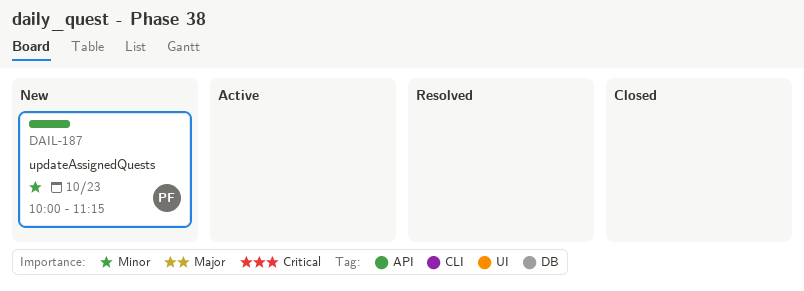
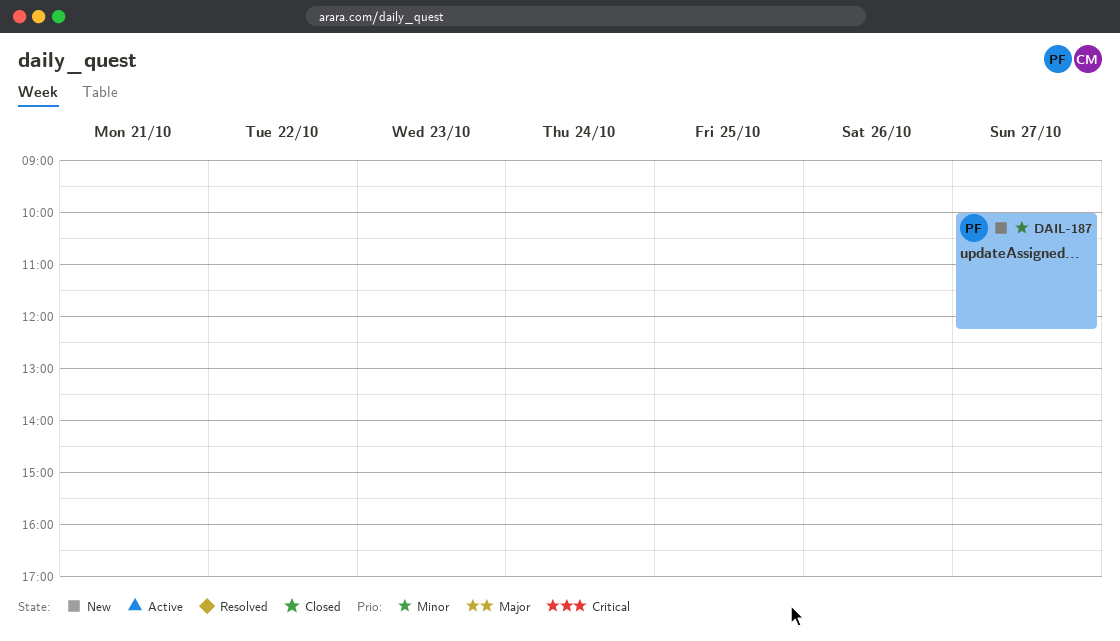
DAIL-187, day: Oct 23 -> Oct 27
DAIL-187, ends: 11:15 -> 12:15

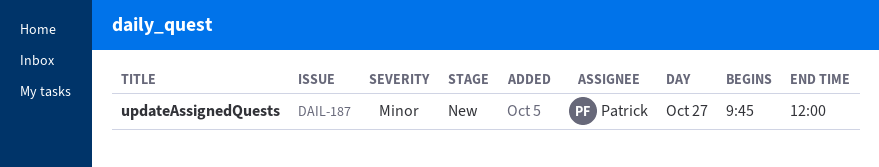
DAIL-187, begins: 10:00 -> 09:45
DAIL-187, ends: 12:15 -> 12:00

